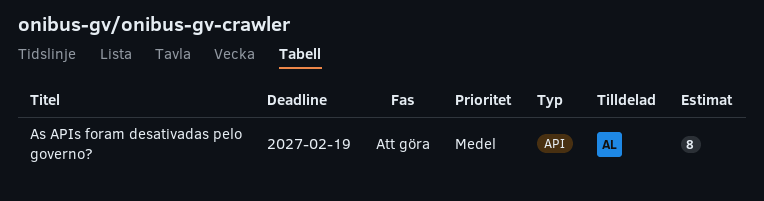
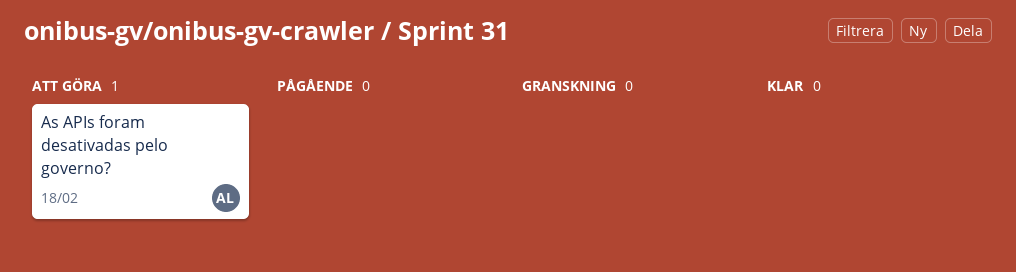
As APIs foram desativadas pelo governo?, due: Feb 19 -> Feb 18

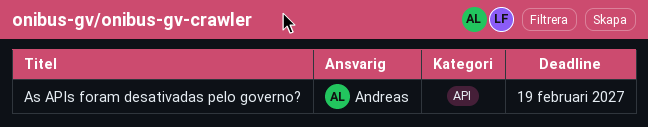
As APIs foram desativadas pelo governo?, due: Feb 18 -> Feb 19

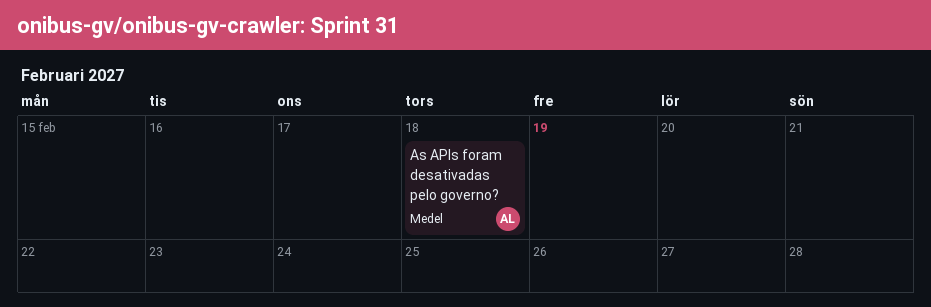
As APIs foram desativadas pelo governo?, due: Feb 19 -> Feb 18

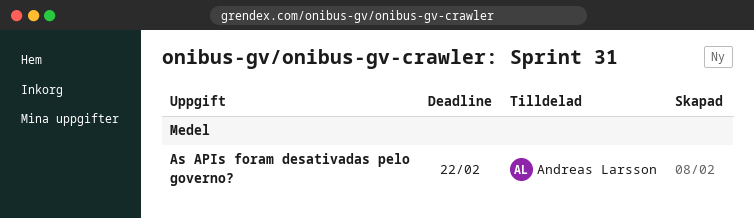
As APIs foram desativadas pelo governo?, due: Feb 18 -> Feb 22

